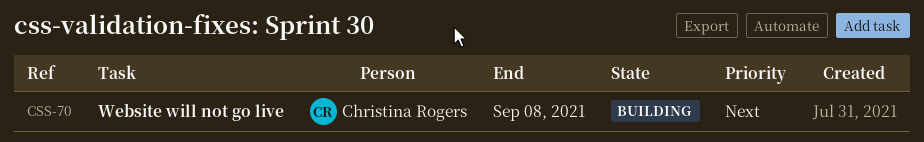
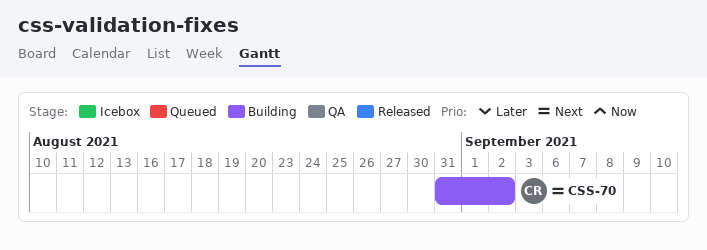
CSS-70, due: Sep 8 -> Sep 2

